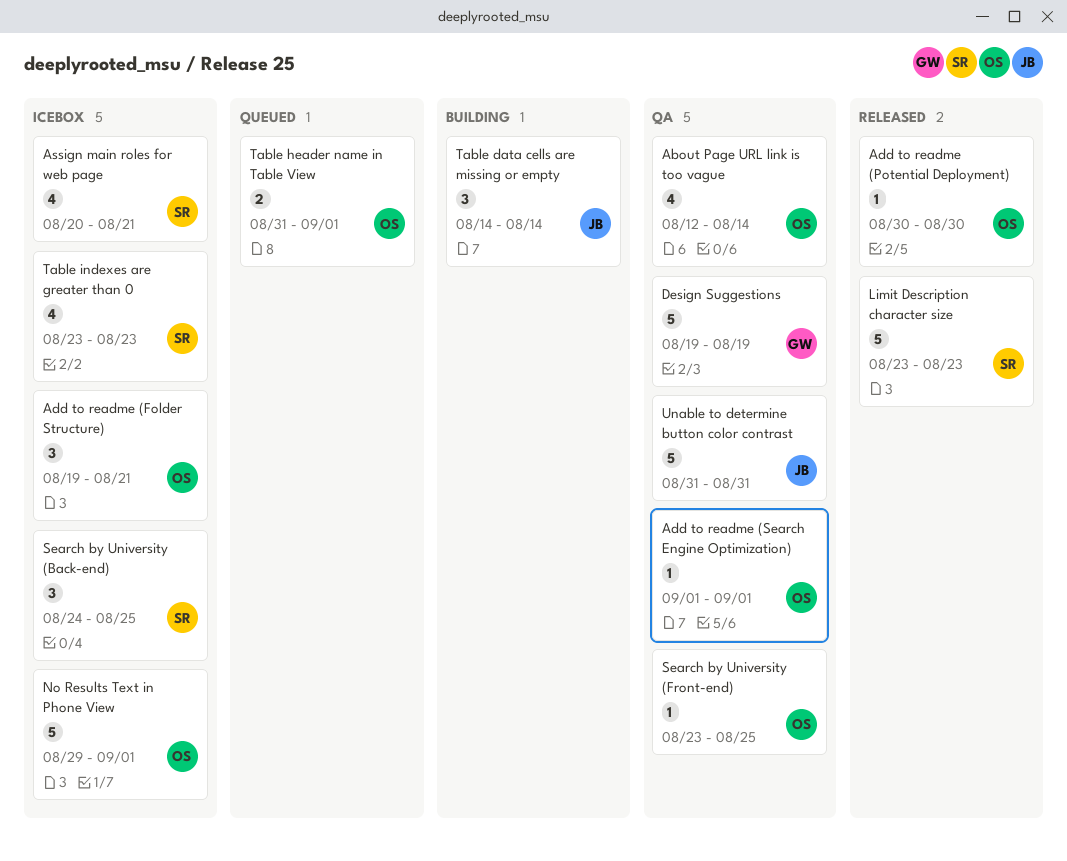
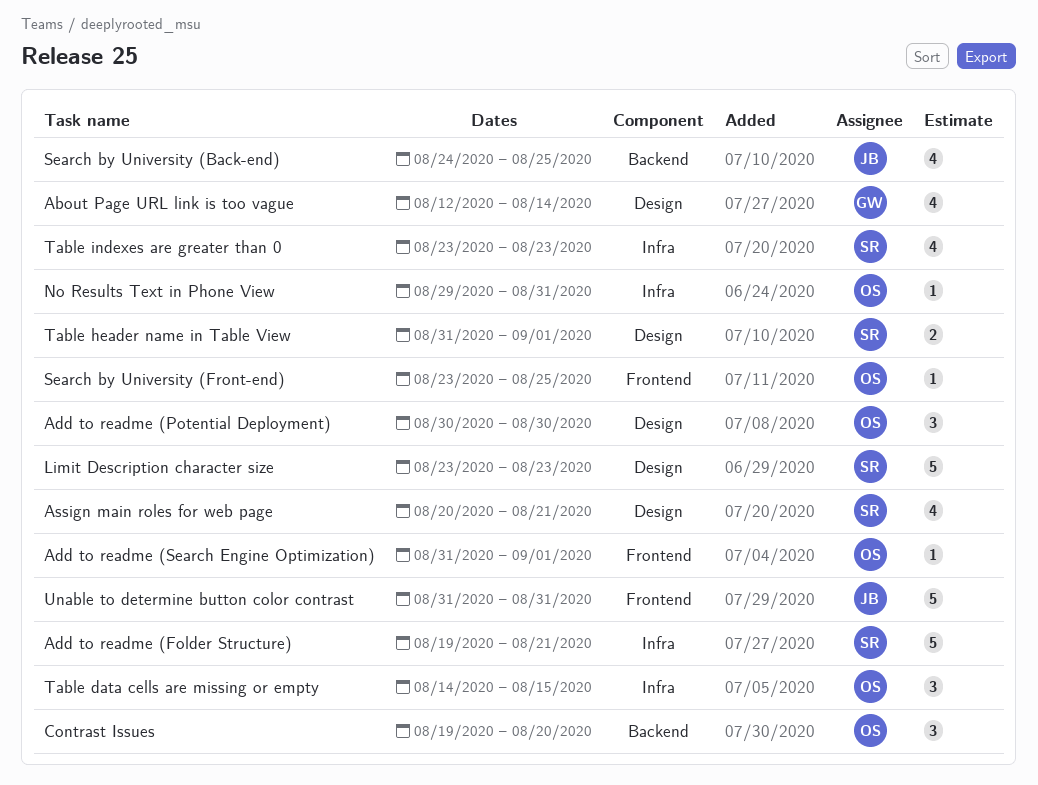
About Page URL link is too vague, owner: OS -> GW
Add to readme (Folder Structure), owner: OS -> SR
Add to readme (Folder Structure), estimate: 3 -> 5
Add to readme (Potential Deployment), estimate: 1 -> 3
Add to readme (Search Engine Optimization), start: Sep 1 -> Aug 31
Contrast Issues: none -> present
Design Suggestions: present -> none
No Results Text in Phone View, estimate: 5 -> 1
No Results Text in Phone View, due: Sep 1 -> Aug 31
Search by University (Back-end), owner: SR -> JB
Search by University (Back-end), estimate: 3 -> 4
Table data cells are missing or empty, owner: JB -> OS
Table data cells are missing or empty, due: Aug 14 -> Aug 15
Table header name in Table View, owner: OS -> SR

